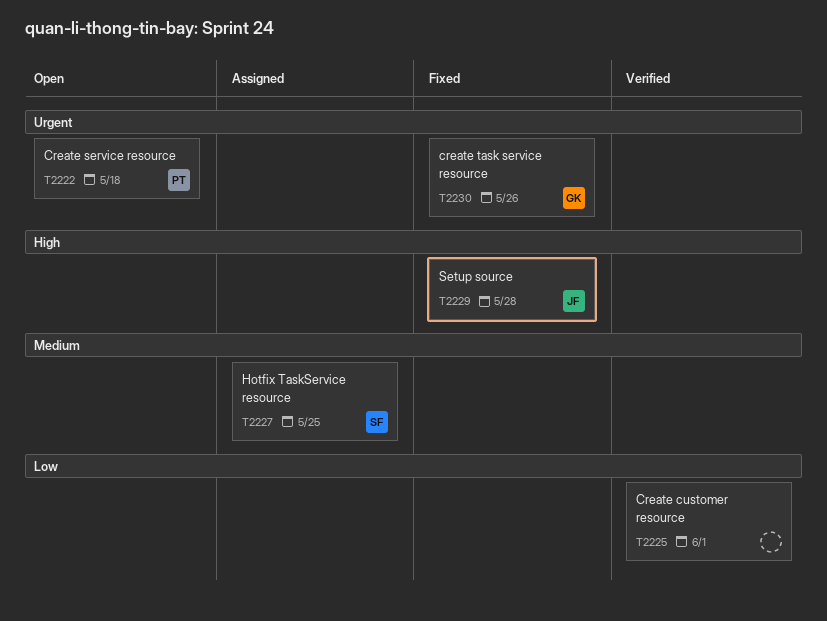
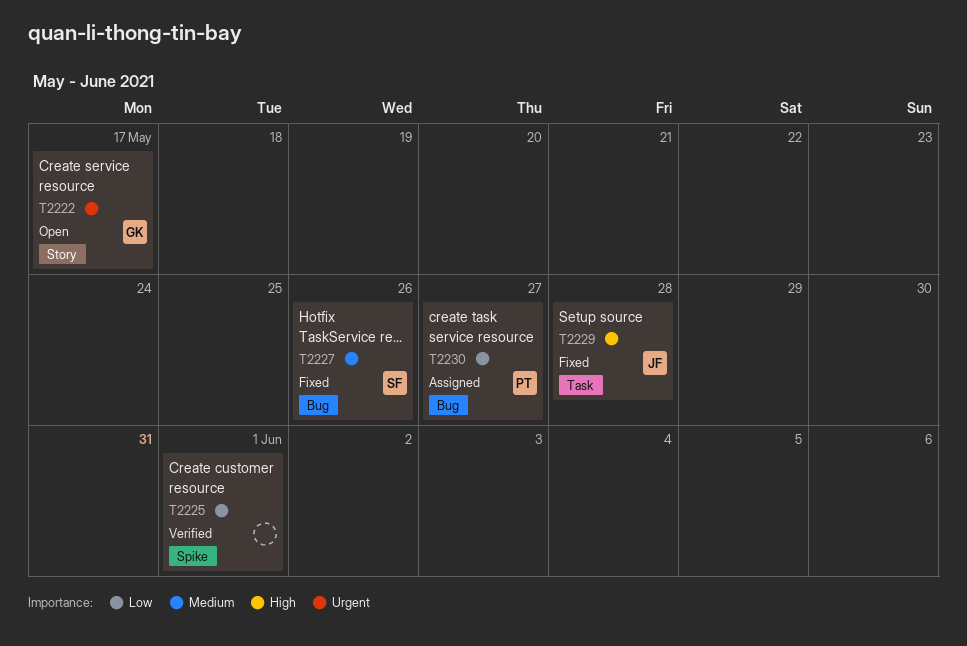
T2222, owner: PT -> GK
T2222, due: May 18 -> May 17
T2227, status: Assigned -> Fixed
T2227, due: May 25 -> May 26
T2230, status: Fixed -> Assigned
T2230, owner: GK -> PT
T2230, priority: Urgent -> Low
T2230, due: May 26 -> May 27

